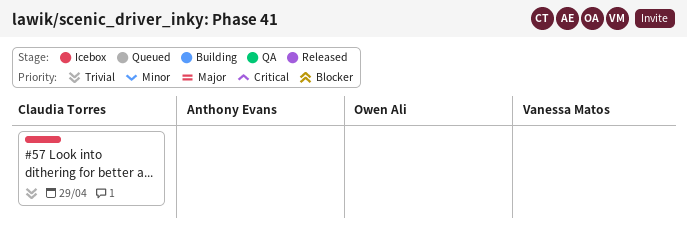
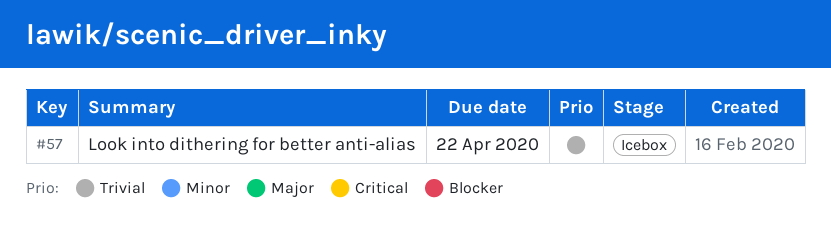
#57, due: Apr 29 -> Apr 22

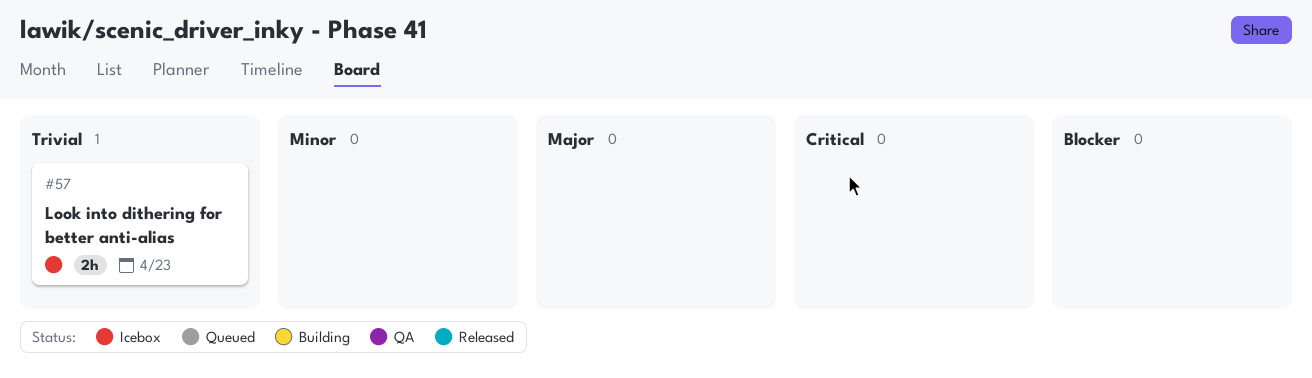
#57, due: Apr 22 -> Apr 23

